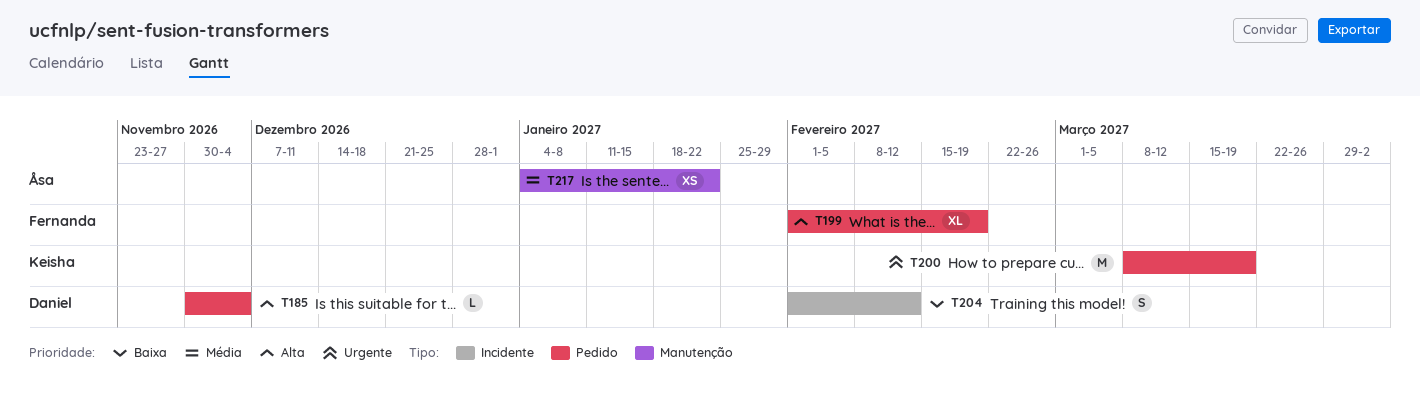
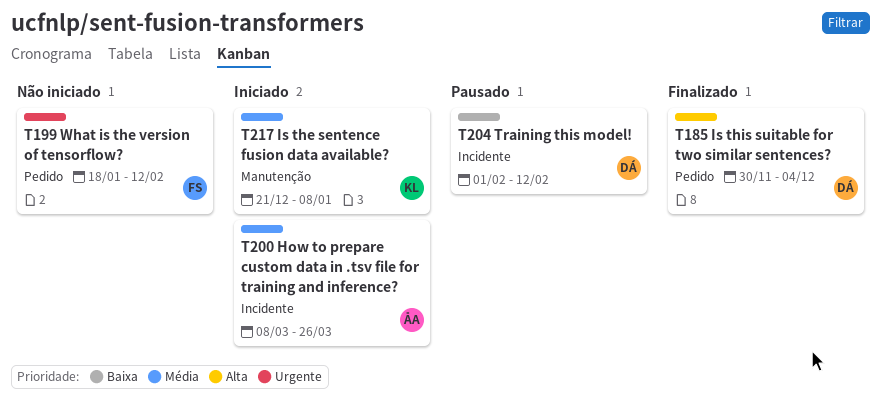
T199, priority: Alta -> Urgente
T199, start: Feb 1 -> Jan 18
T199, due: Feb 19 -> Feb 12
T200, owner: Keisha -> Åsa
T200, priority: Urgente -> Média
T200, label: Pedido -> Incidente
T200, due: Mar 19 -> Mar 26
T217, owner: Åsa -> Keisha
T217, start: Jan 4 -> Dec 21
T217, due: Jan 22 -> Jan 8

